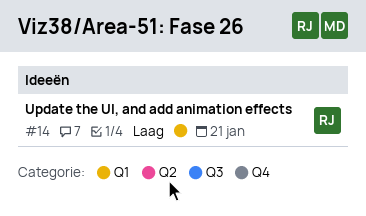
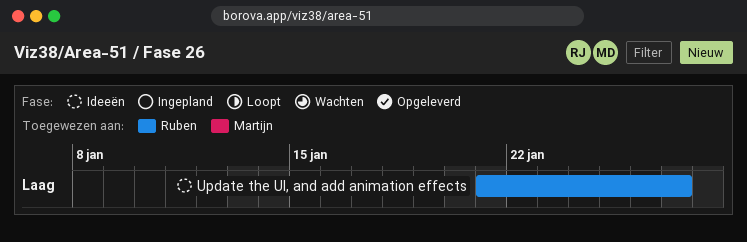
Update the UI, and add animation effects, due: Jan 21 -> Jan 27

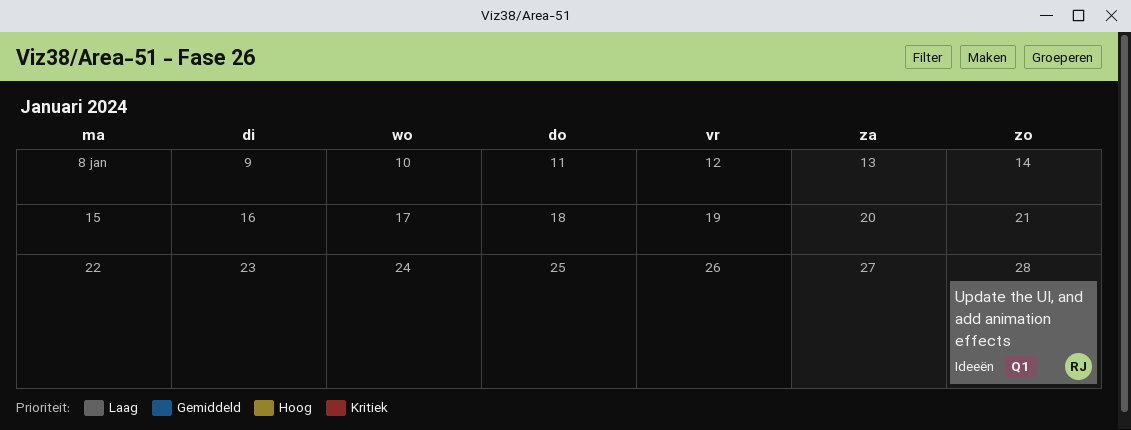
Update the UI, and add animation effects, due: Jan 27 -> Jan 28

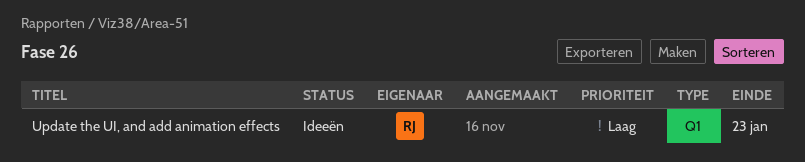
Update the UI, and add animation effects, due: Jan 28 -> Jan 23

